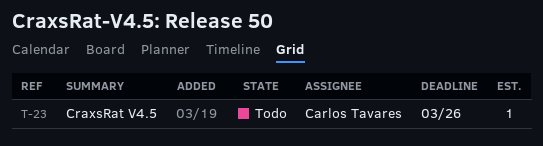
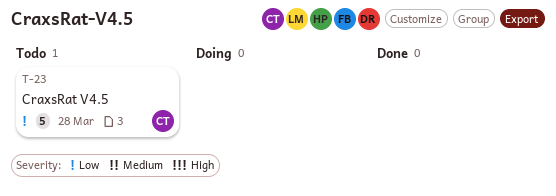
T-23, estimate: 1 -> 5
T-23, due: Mar 26 -> Mar 28

